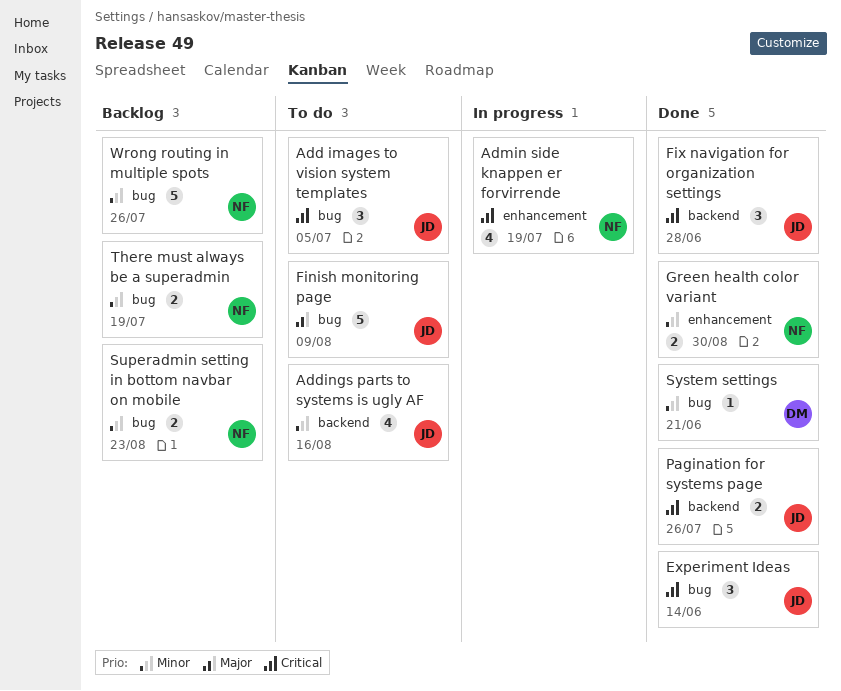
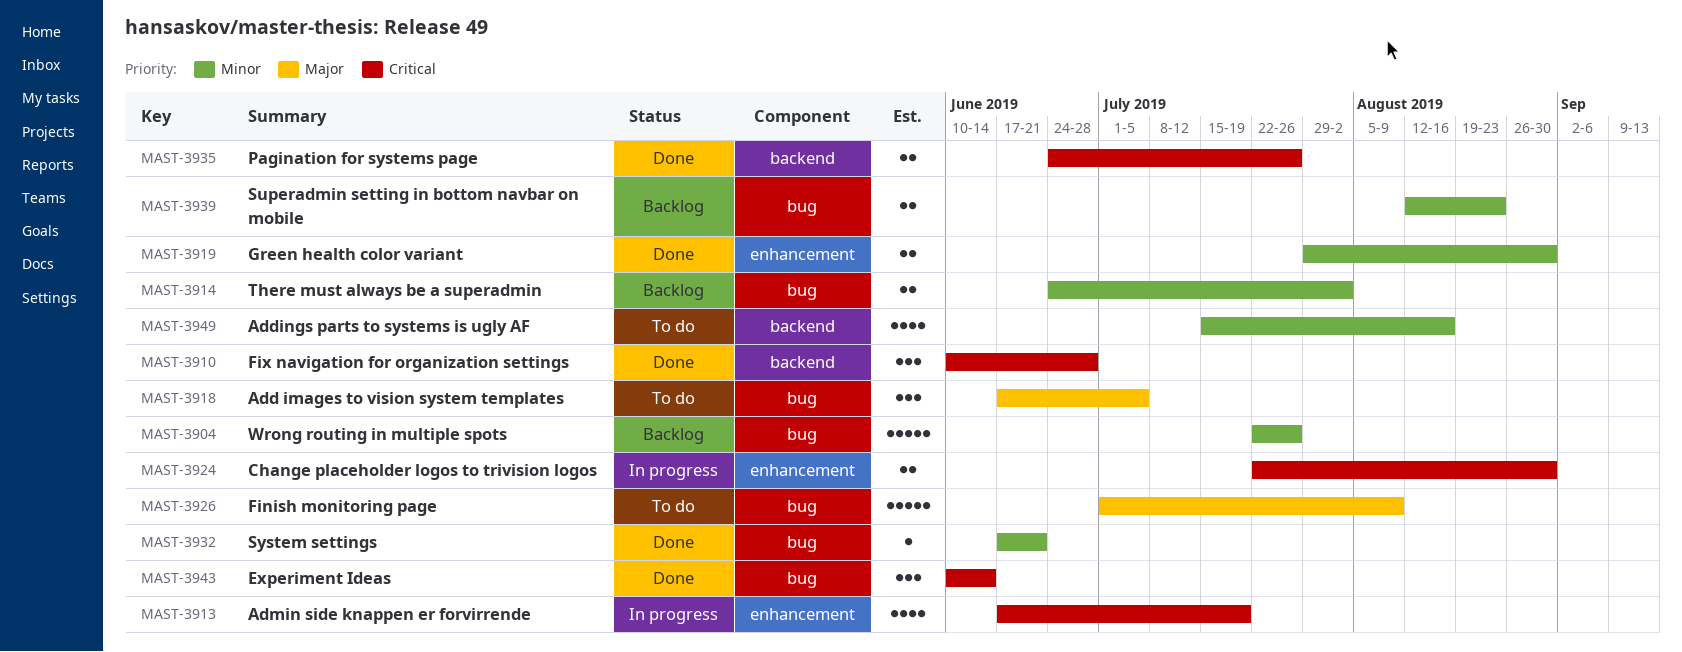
Add images to vision system templates, priority: Critical -> Major
Change placeholder logos to trivision logos: none -> present
There must always be a superadmin, due: Jul 19 -> Aug 2

